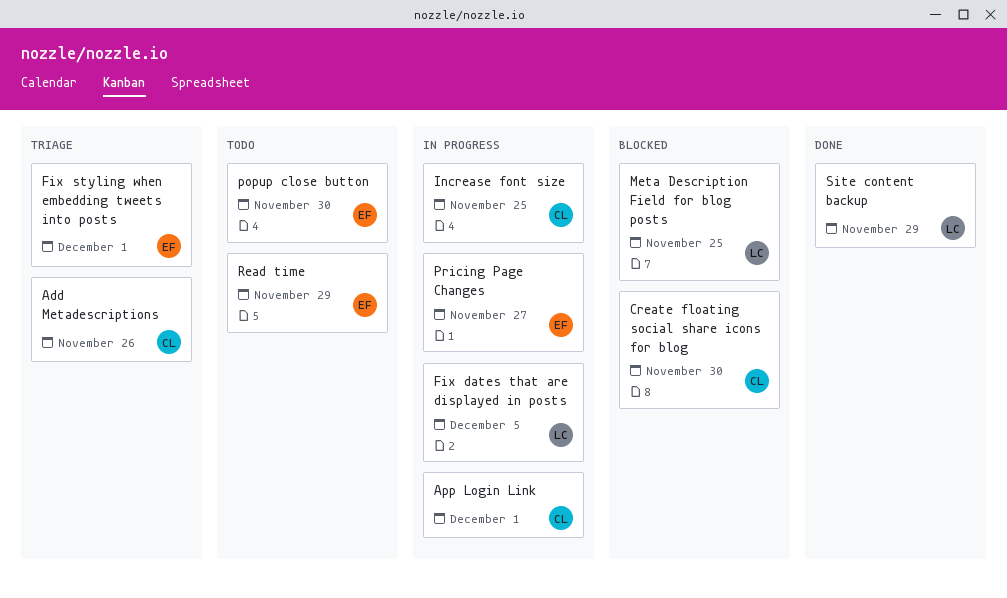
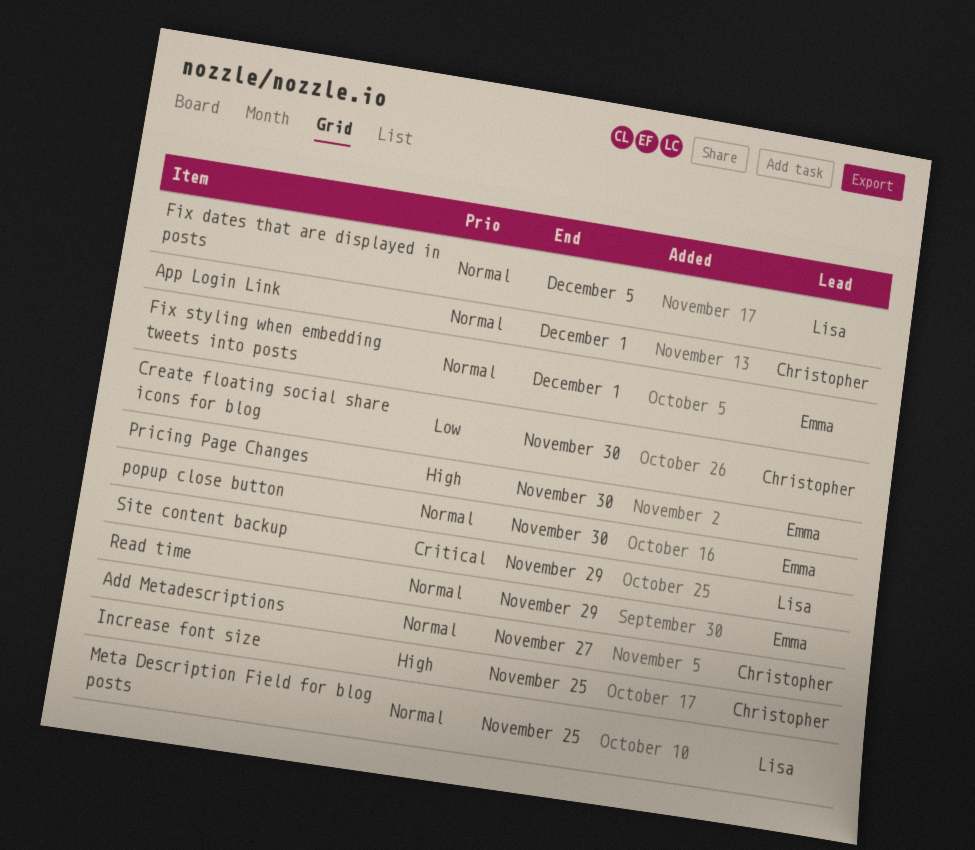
Add Metadescriptions, due: Nov 26 -> Nov 27
Pricing Page Changes, due: Nov 27 -> Nov 30

